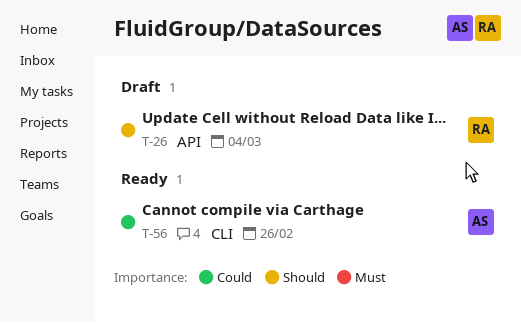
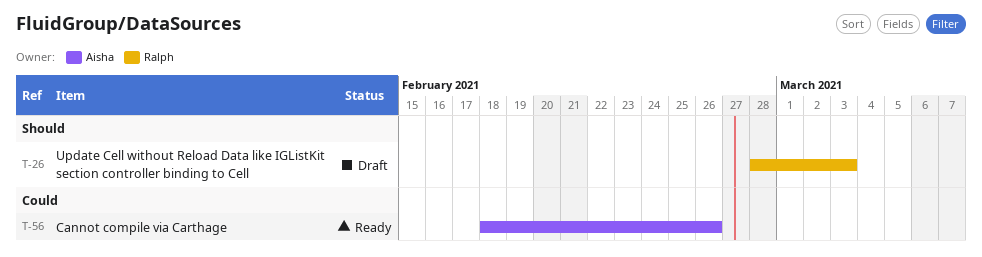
T-26, due: Mar 4 -> Mar 3

